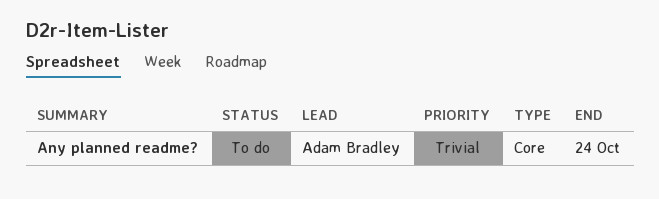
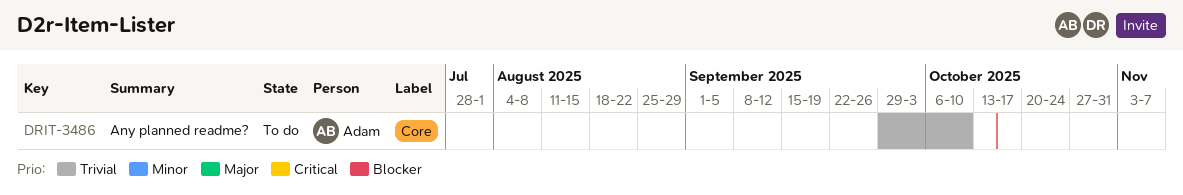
Any planned readme?, due: Oct 24 -> Oct 10

